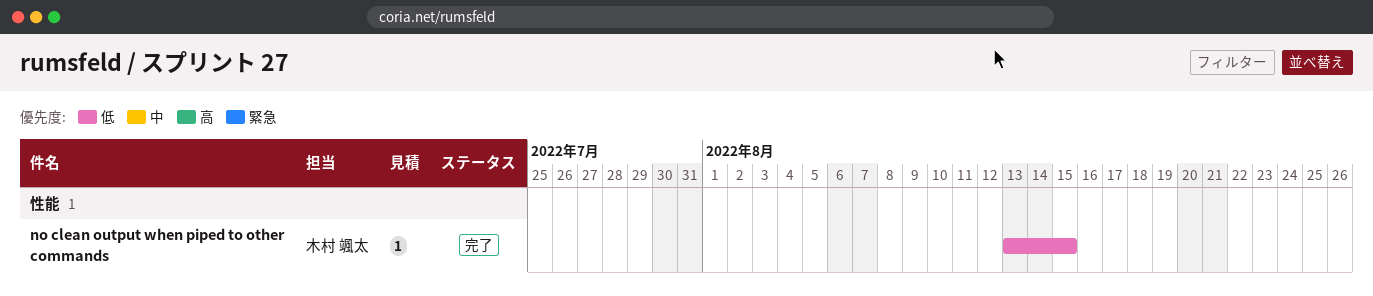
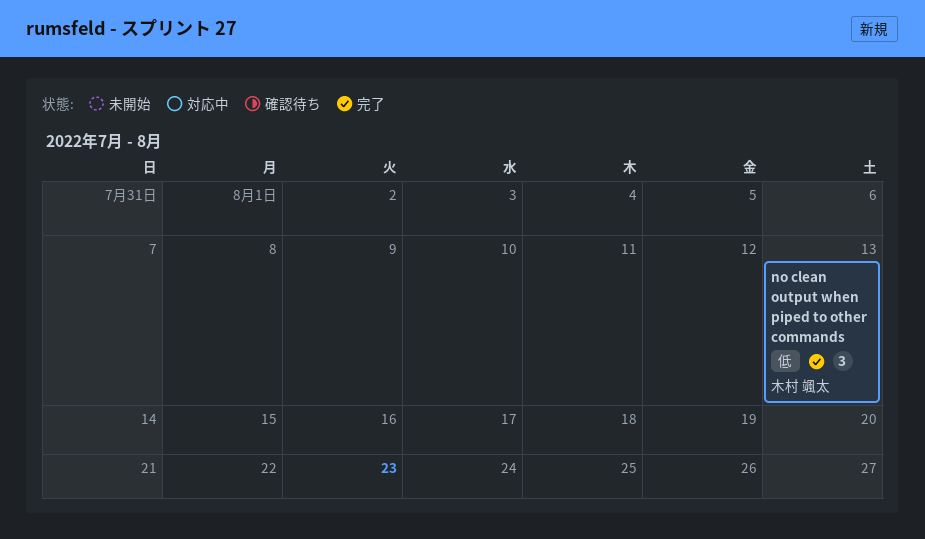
no clean output when piped to other commands, estimate: 1 -> 3
no clean output when piped to other commands, due: Aug 15 -> Aug 13

